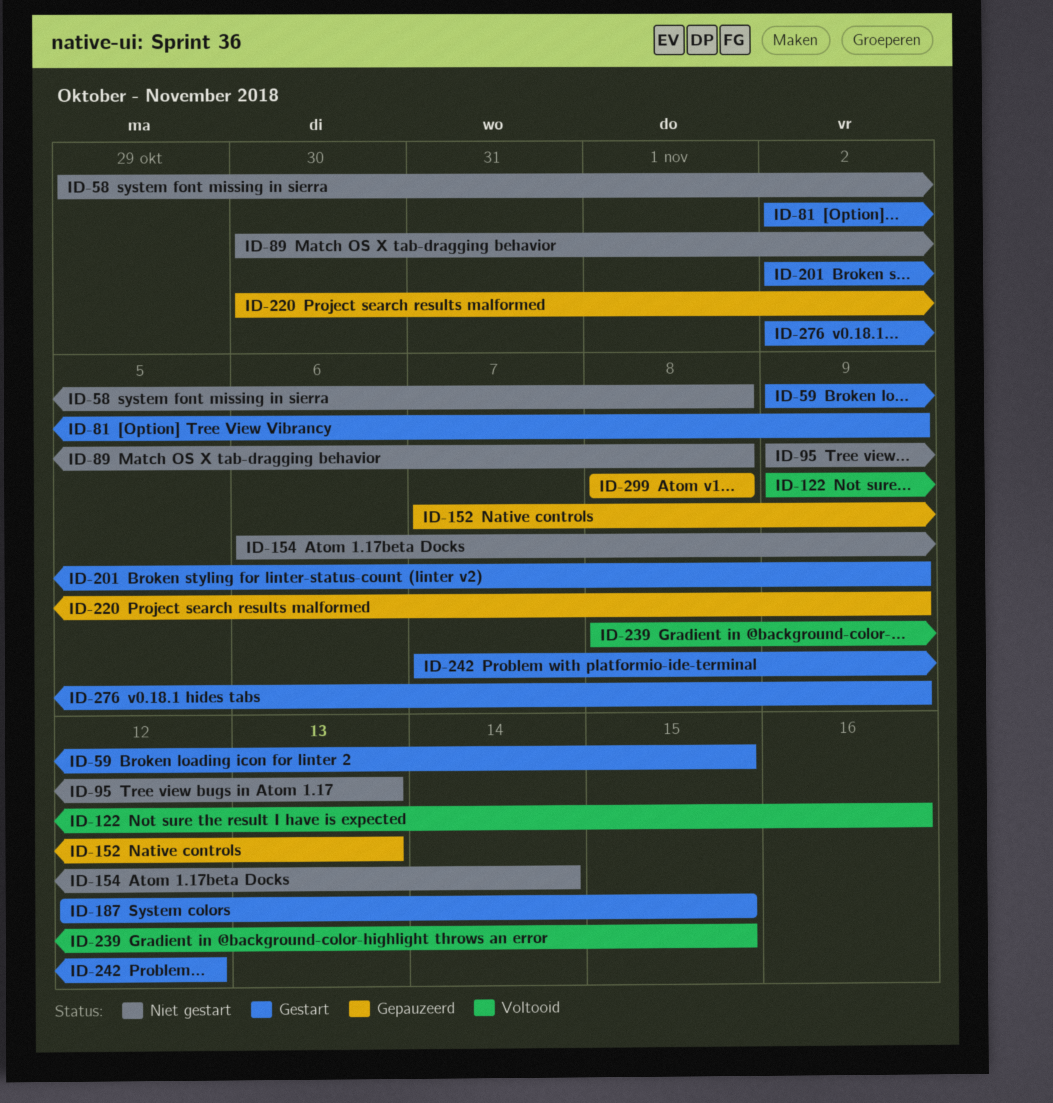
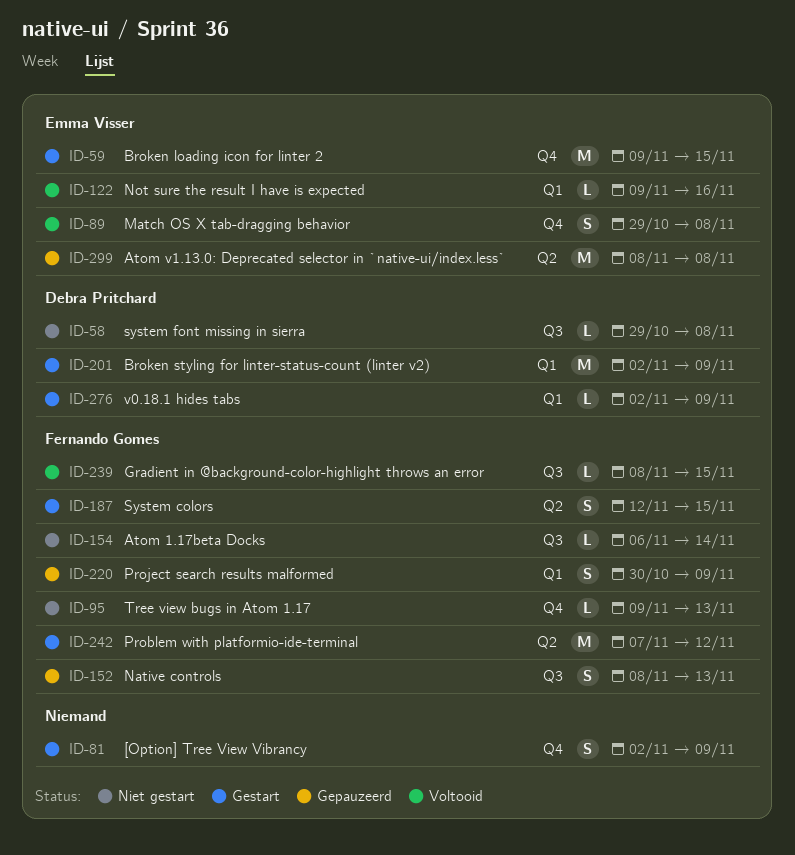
ID-89, status: Niet gestart -> Voltooid
ID-89, start: Oct 30 -> Oct 29
ID-152, start: Nov 7 -> Nov 8

